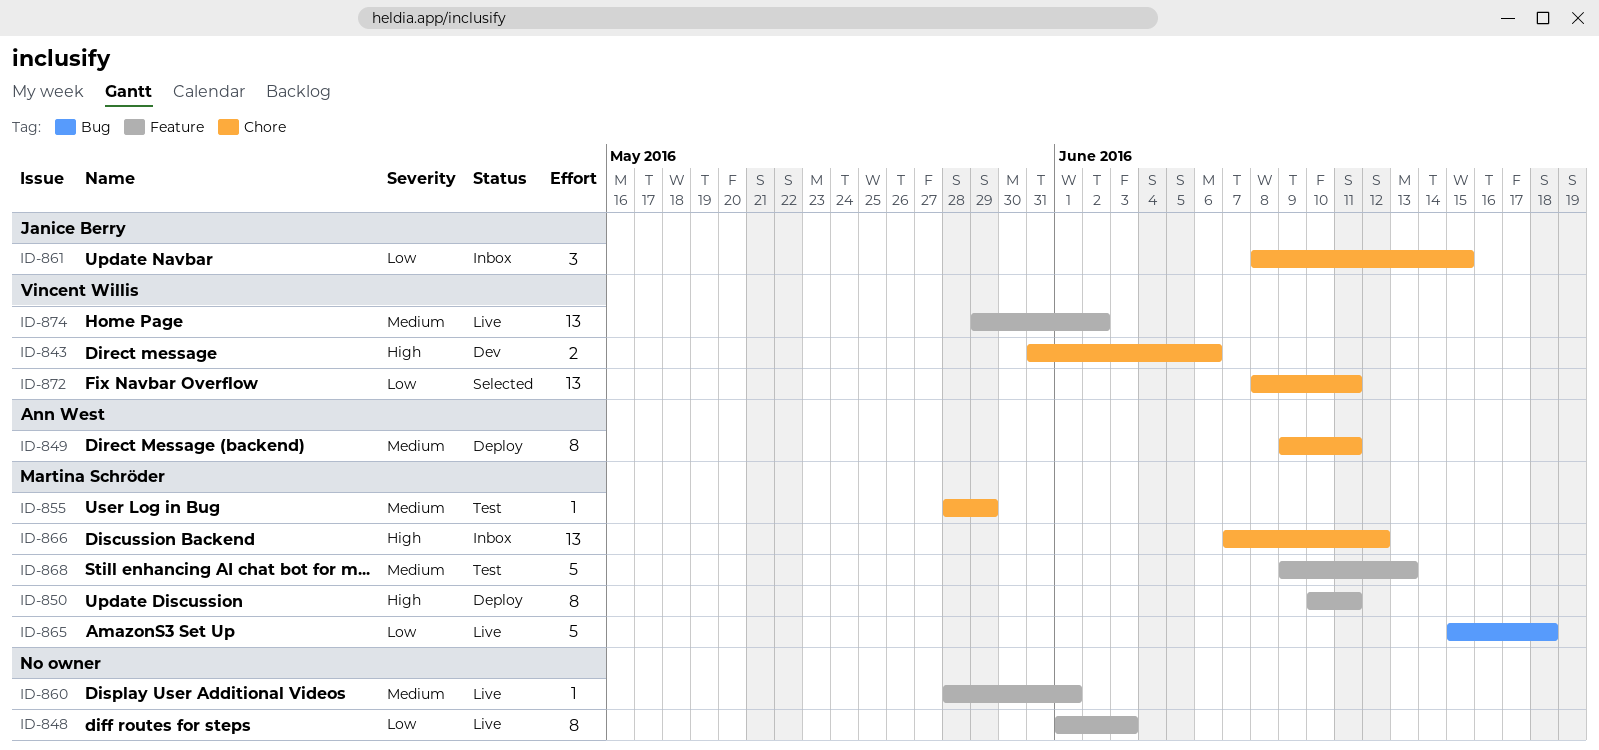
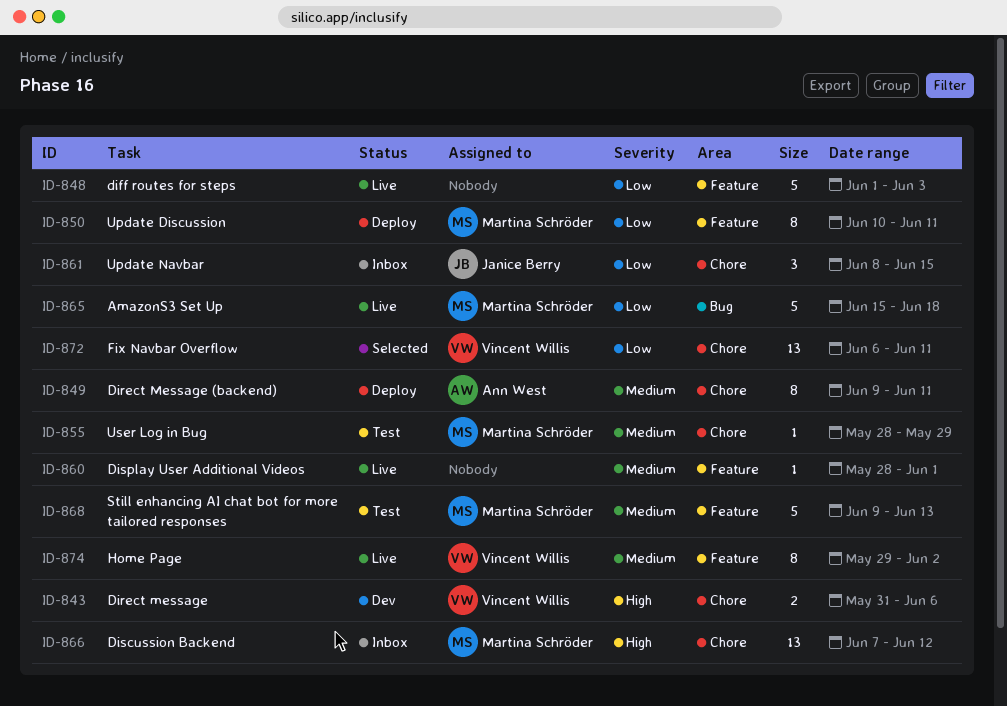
ID-848, estimate: 8 -> 5
ID-850, priority: High -> Low
ID-872, start: Jun 8 -> Jun 6
ID-874, estimate: 13 -> 8

